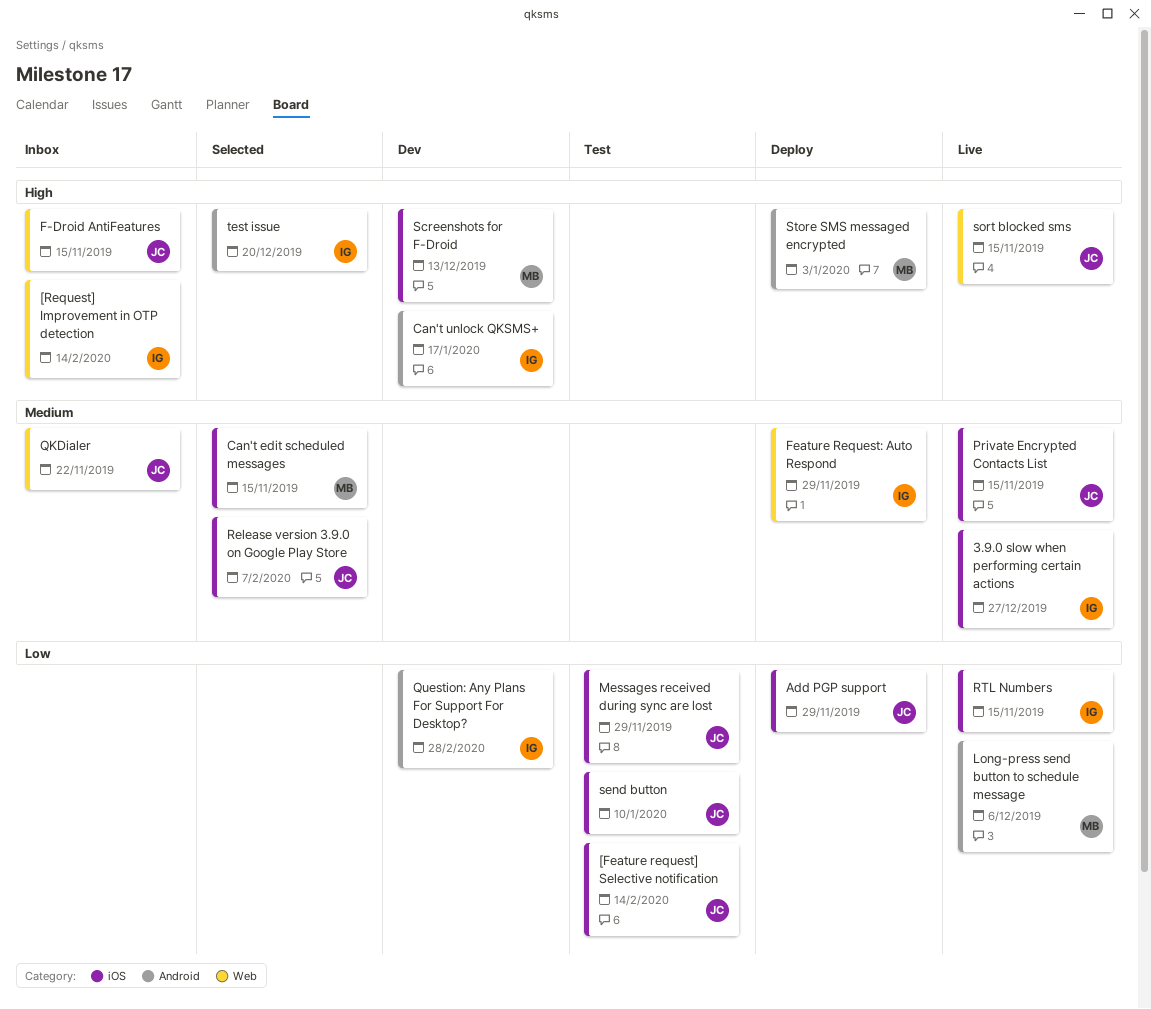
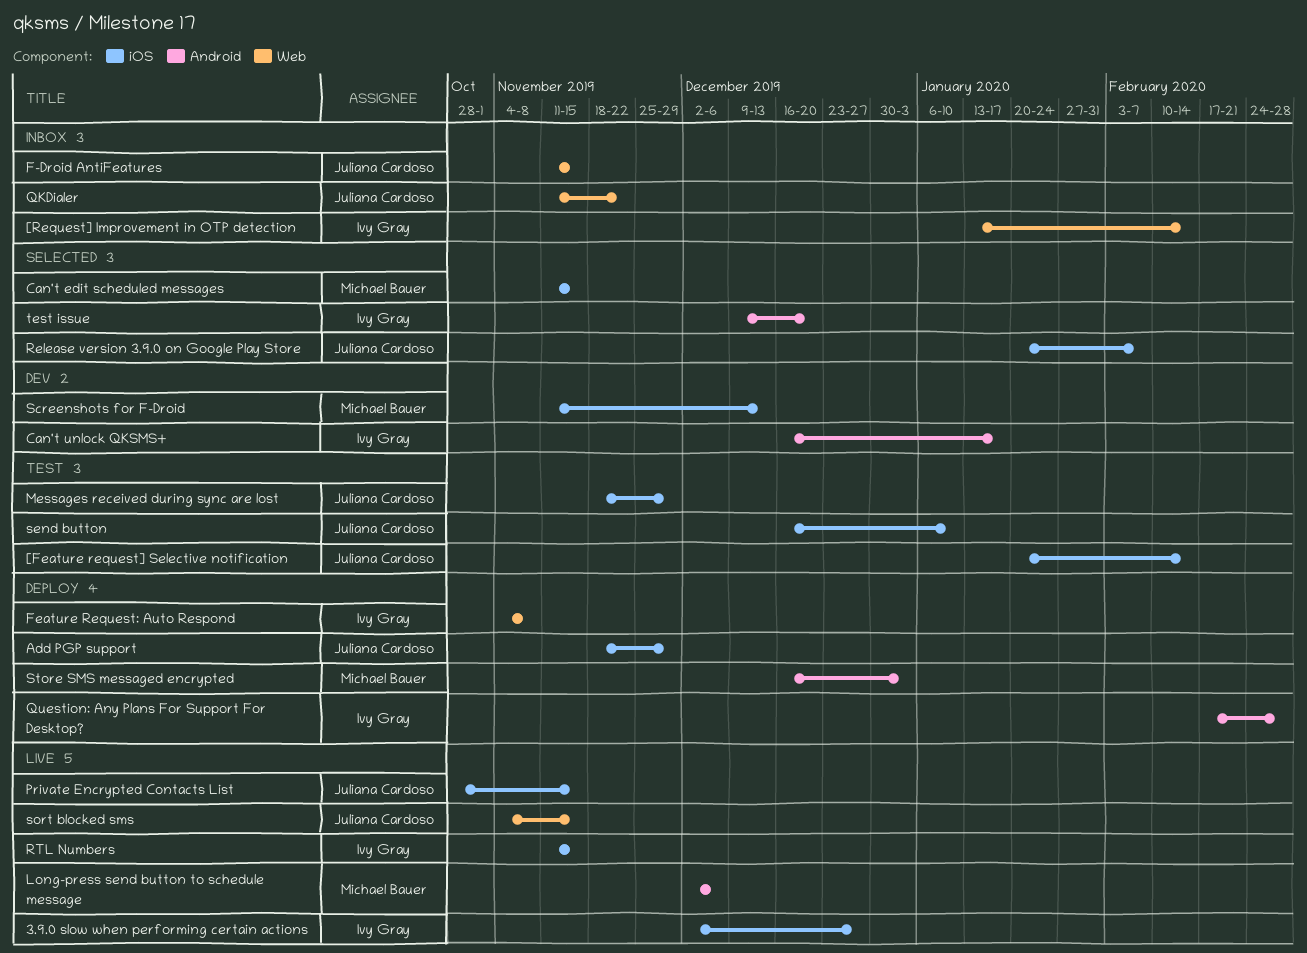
Feature Request: Auto Respond, due: Nov 29 -> Nov 8
Question: Any Plans For Support For Desktop?, status: Dev -> Deploy

